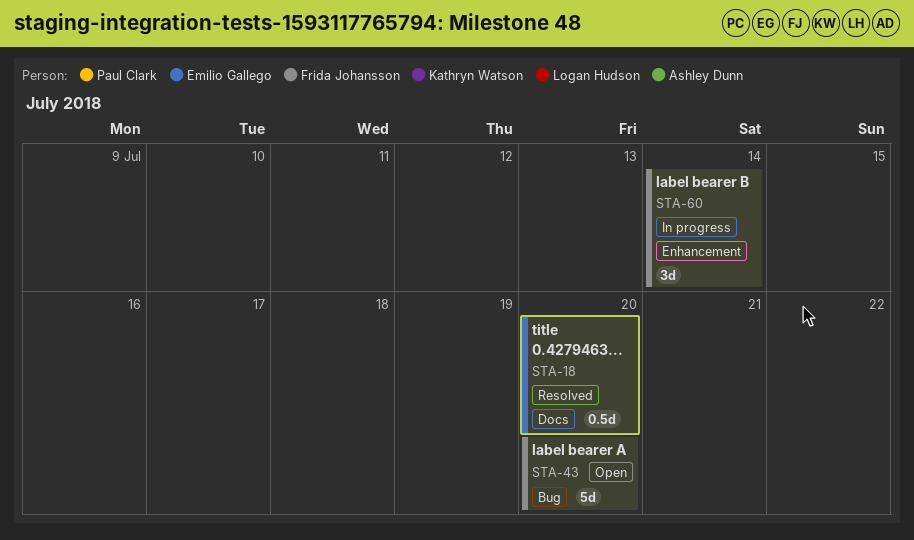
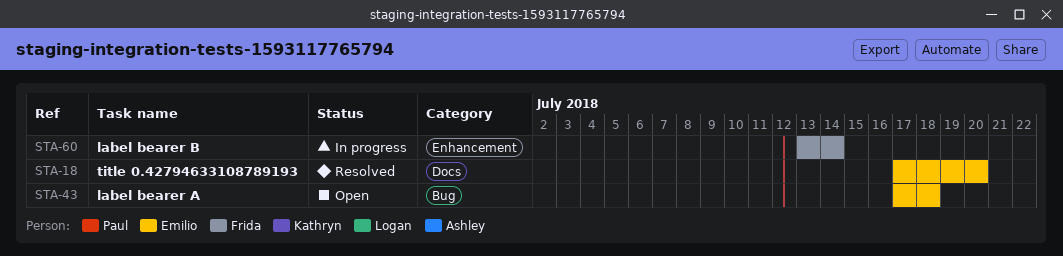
STA-43, owner: Frida Johansson -> Emilio Gallego
STA-43, due: Jul 20 -> Jul 18

